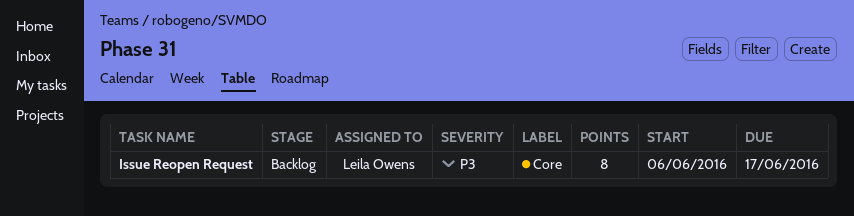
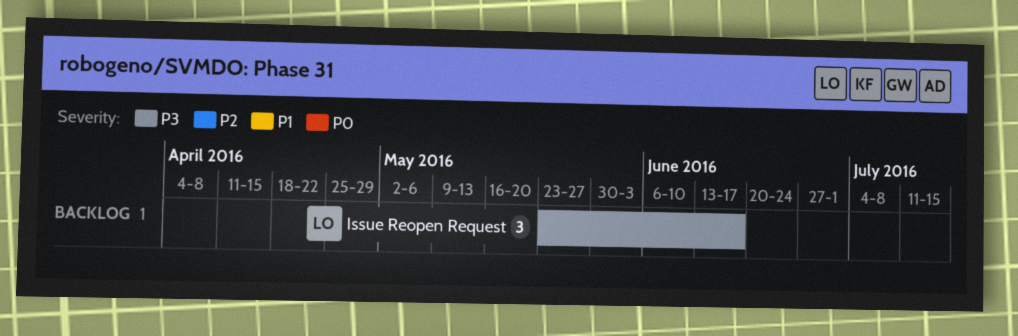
Issue Reopen Request, estimate: 8 -> 3
Issue Reopen Request, start: Jun 6 -> May 23

